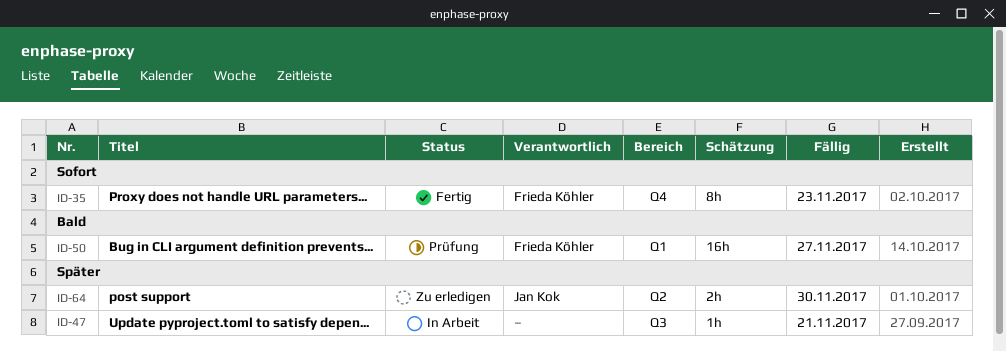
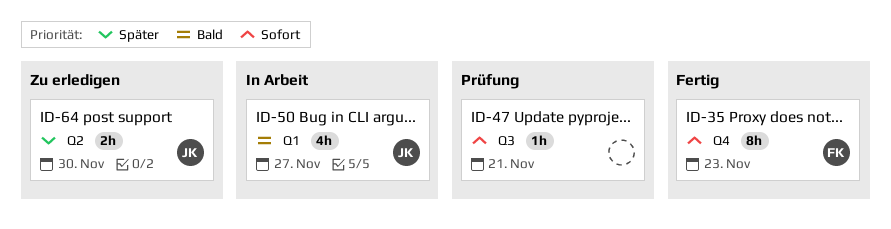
ID-47, status: In Arbeit -> Prüfung
ID-47, priority: Später -> Sofort
ID-50, status: Prüfung -> In Arbeit
ID-50, owner: Frieda Köhler -> Jan Kok
ID-50, estimate: 16h -> 4h

